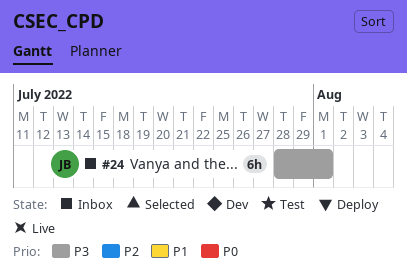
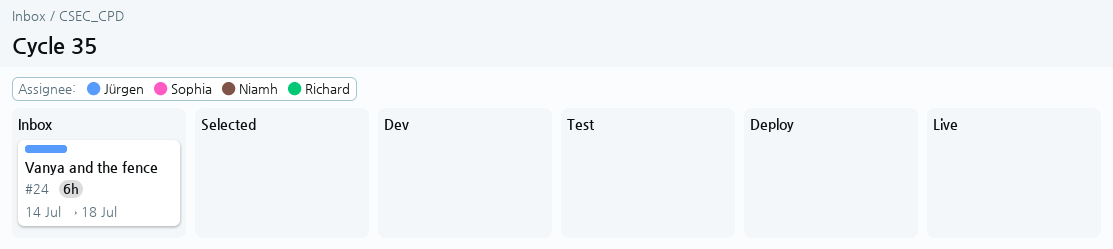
#24, start: Jul 28 -> Jul 14
#24, due: Aug 1 -> Jul 18

